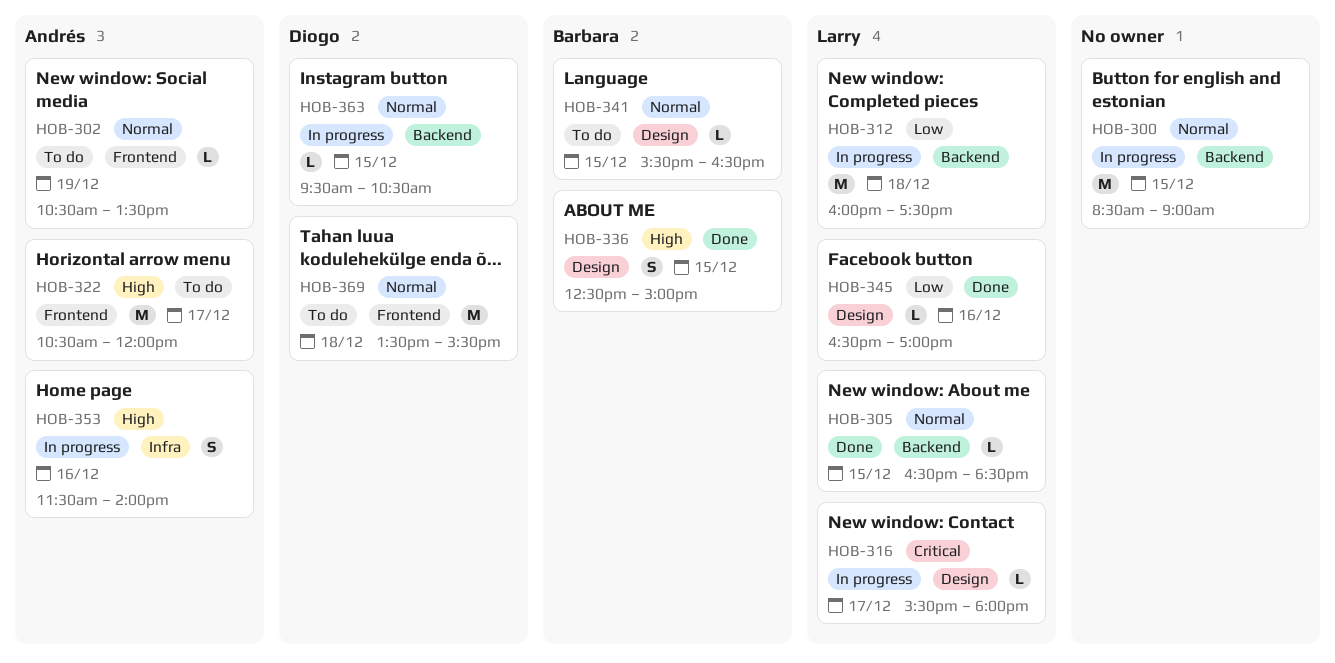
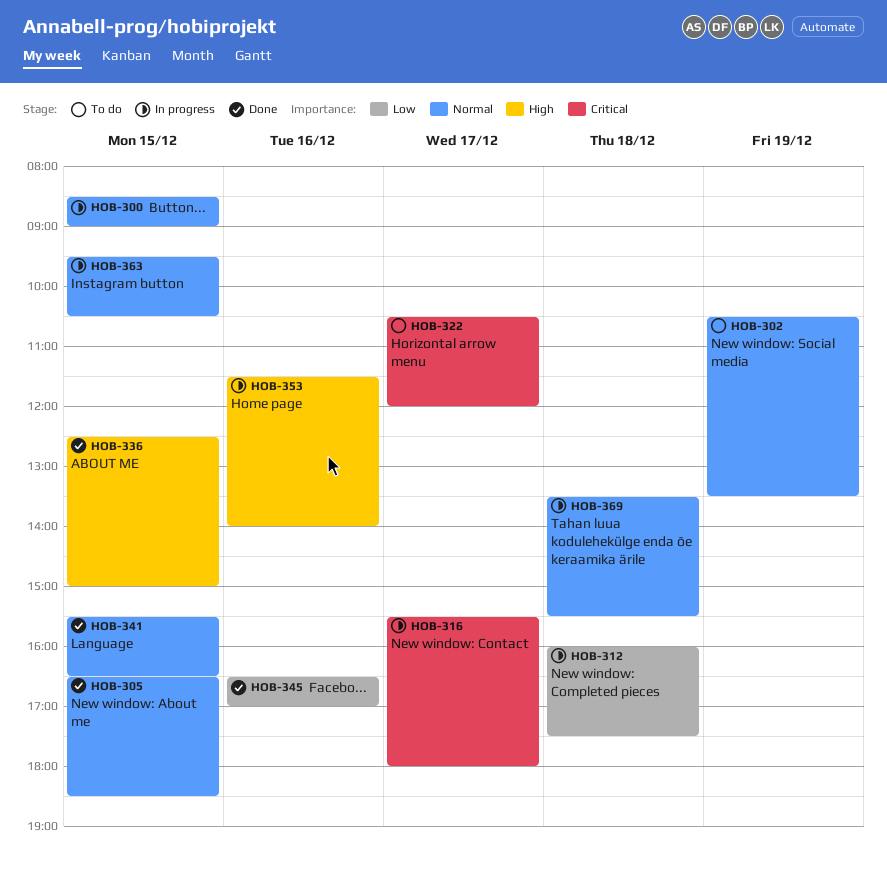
HOB-322, priority: High -> Critical
HOB-341, status: To do -> Done
HOB-369, status: To do -> In progress

